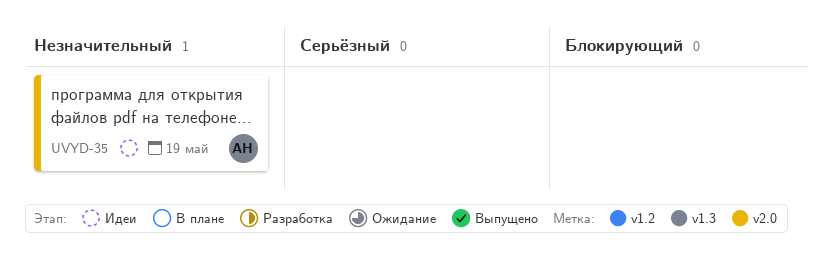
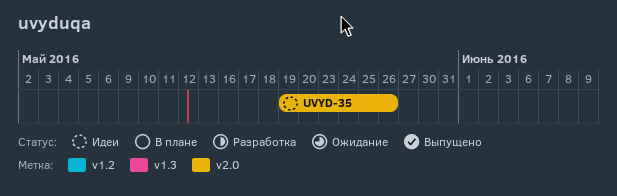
UVYD-35, due: May 19 -> May 26

